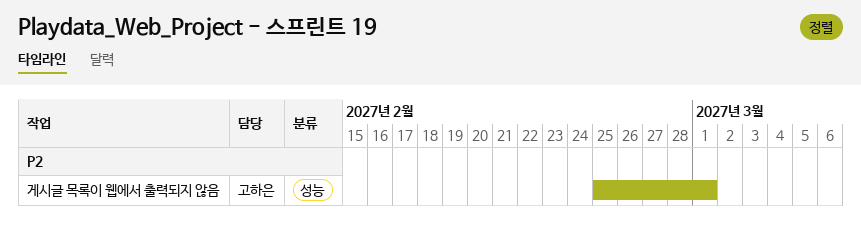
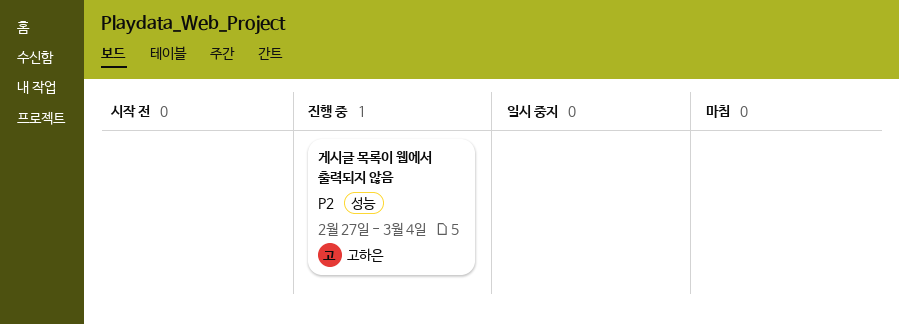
게시글 목록이 웹에서 출력되지 않음, start: Feb 25 -> Feb 27
게시글 목록이 웹에서 출력되지 않음, due: Mar 1 -> Mar 4

